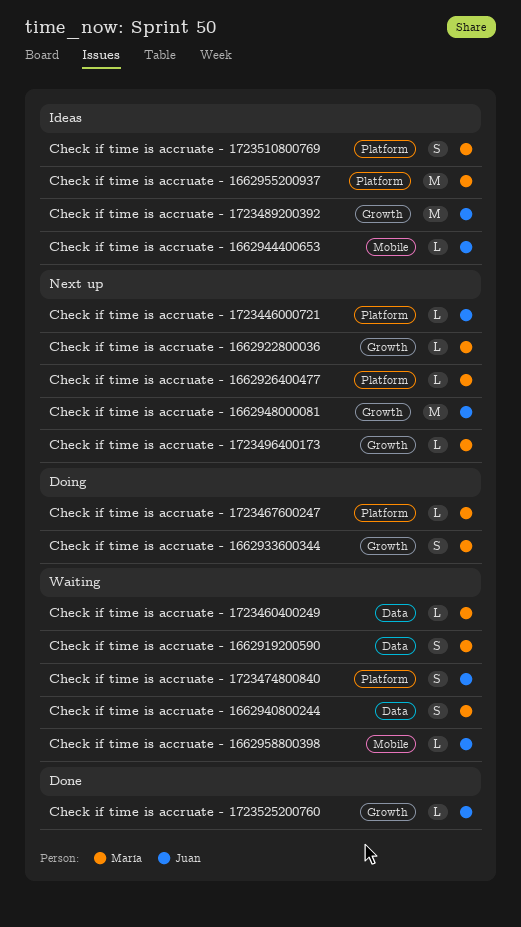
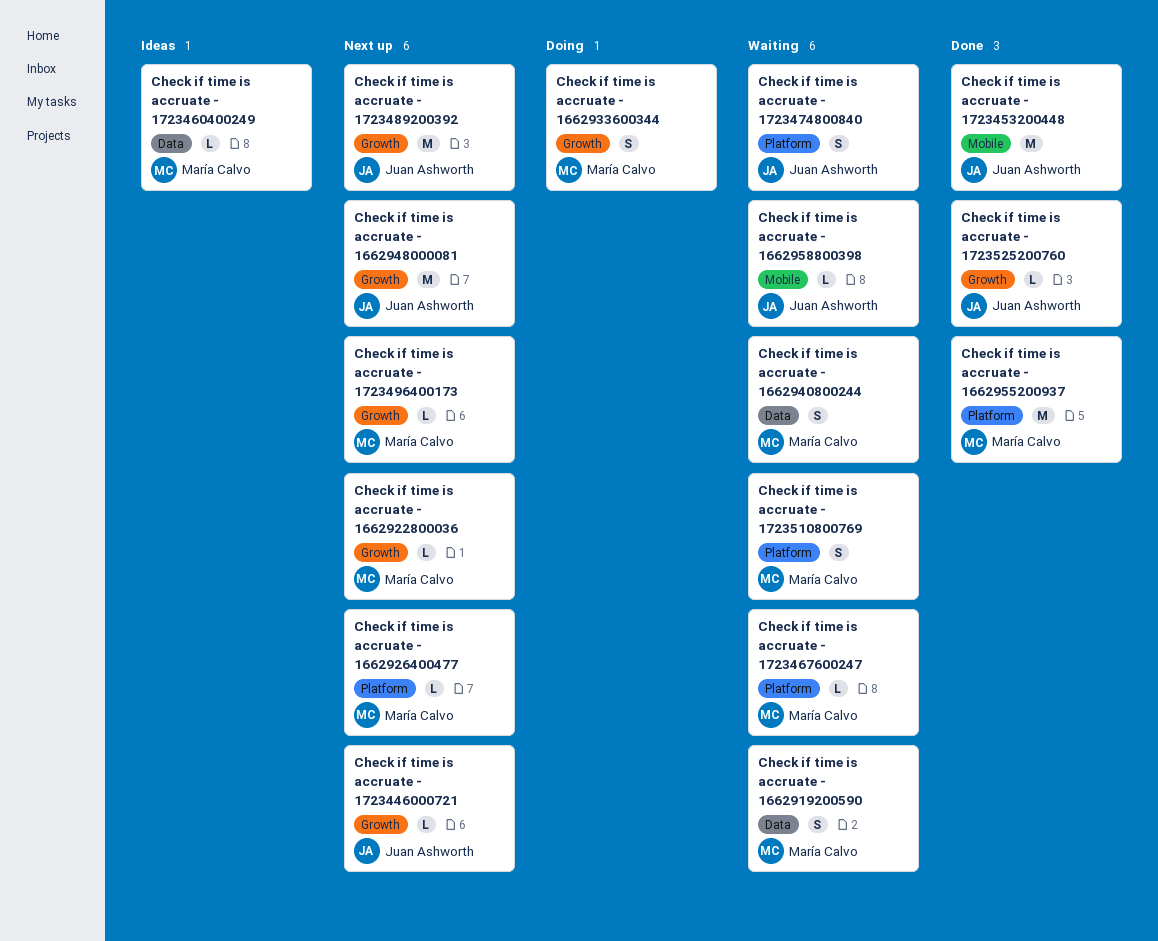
Check if time is accruate - 1662944400653: present -> none
Check if time is accruate - 1662955200937, status: Ideas -> Done
Check if time is accruate - 1723446000721, label: Platform -> Growth
Check if time is accruate - 1723453200448: none -> present
Check if time is accruate - 1723460400249, status: Waiting -> Ideas
Check if time is accruate - 1723467600247, status: Doing -> Waiting
Check if time is accruate - 1723489200392, status: Ideas -> Next up
Check if time is accruate - 1723510800769, status: Ideas -> Waiting

